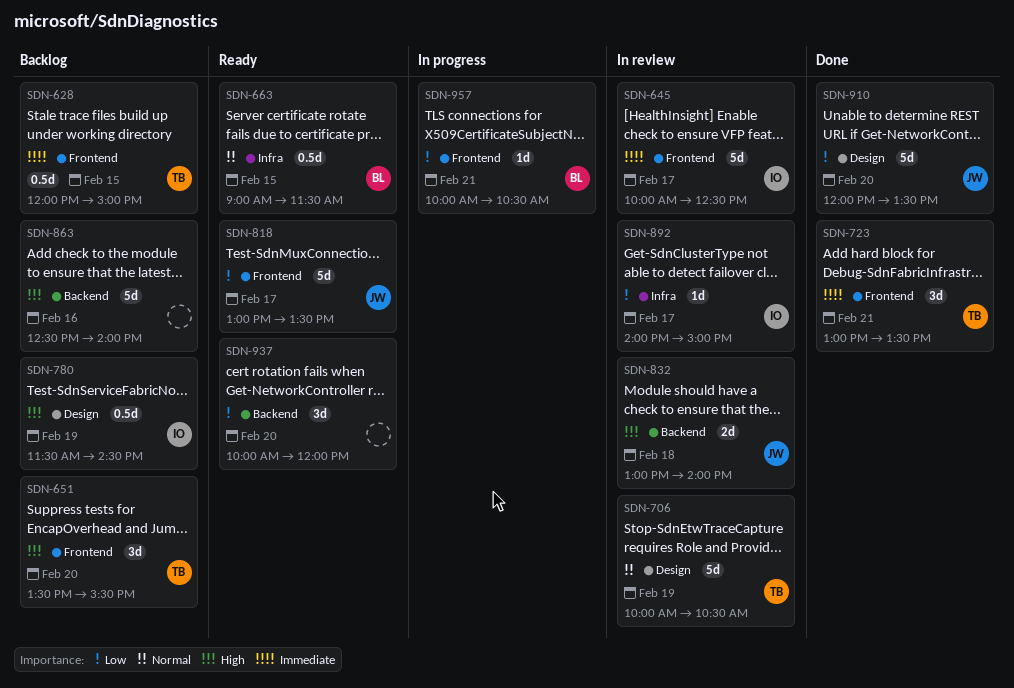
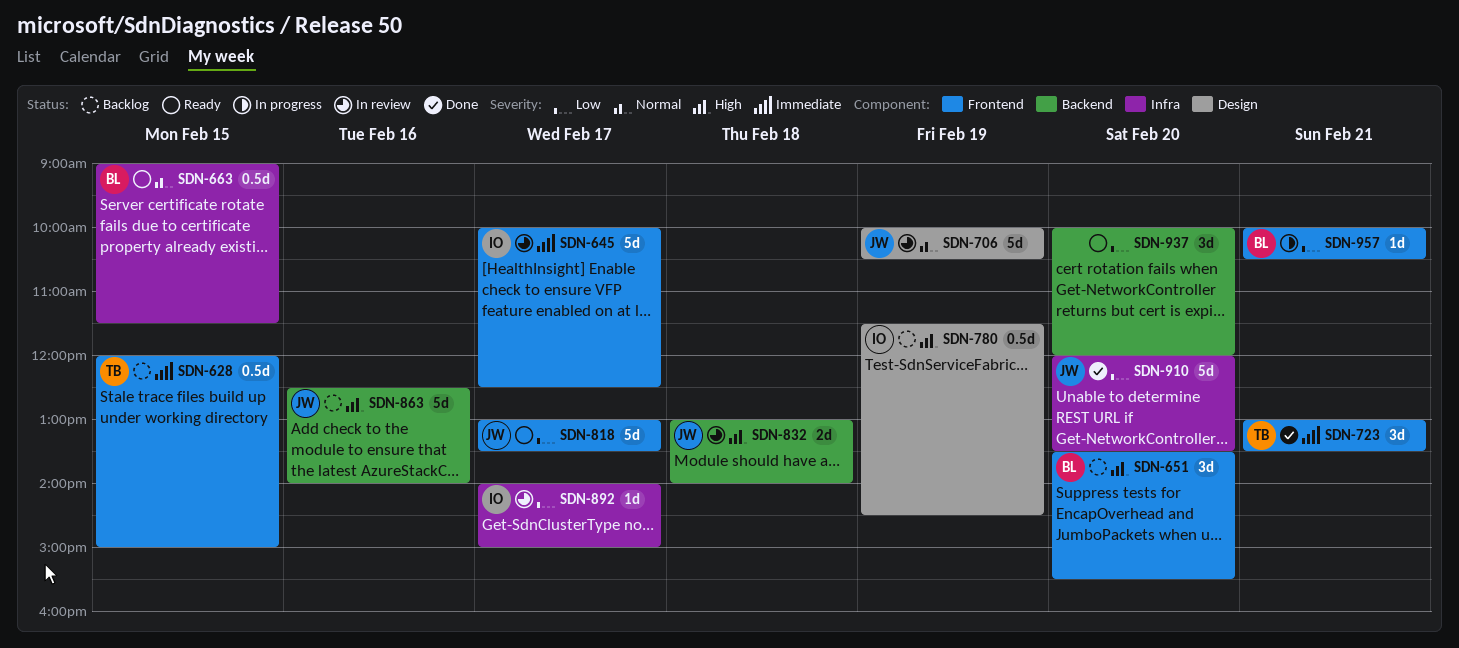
SDN-651, owner: TB -> BL
SDN-706, owner: TB -> JW
SDN-863, owner: none -> JW
SDN-910, label: Design -> Infra

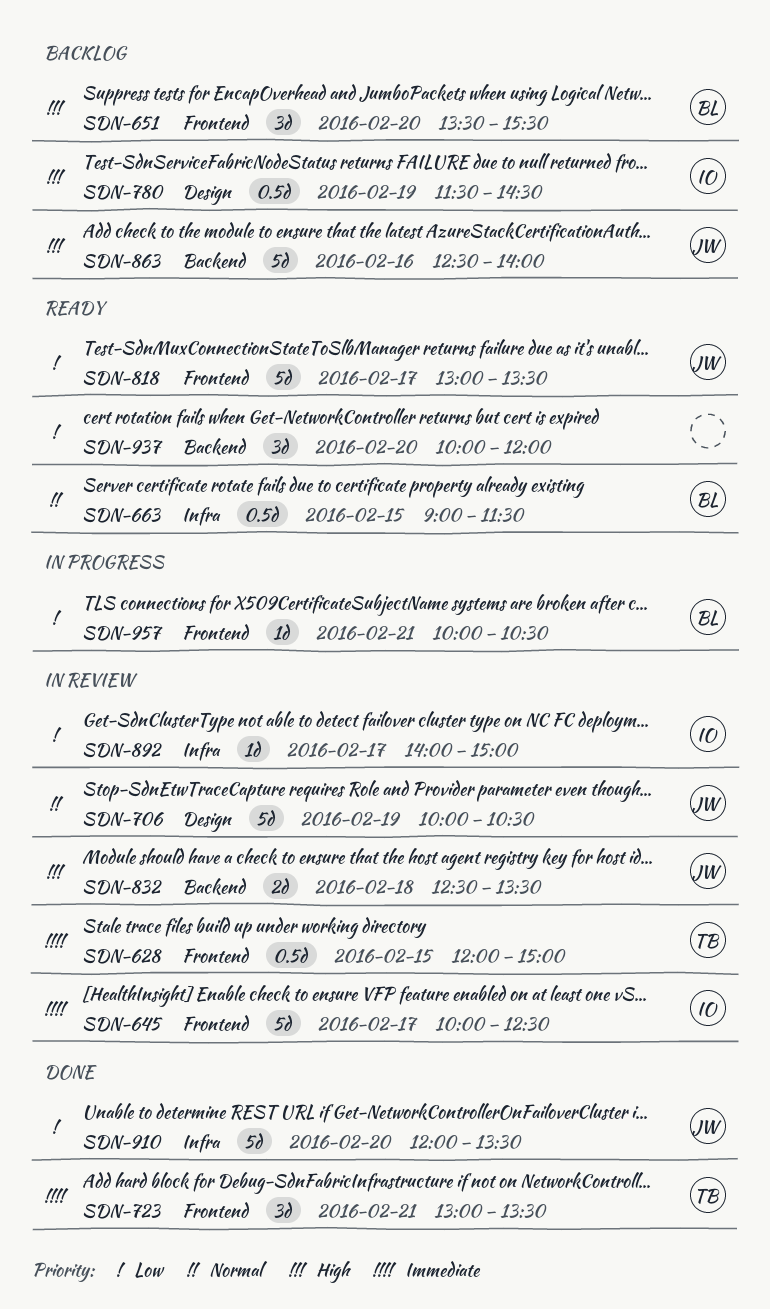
SDN-628, status: Backlog -> In review
SDN-832, begins: 13:00 -> 12:30
SDN-832, ends: 14:00 -> 13:30

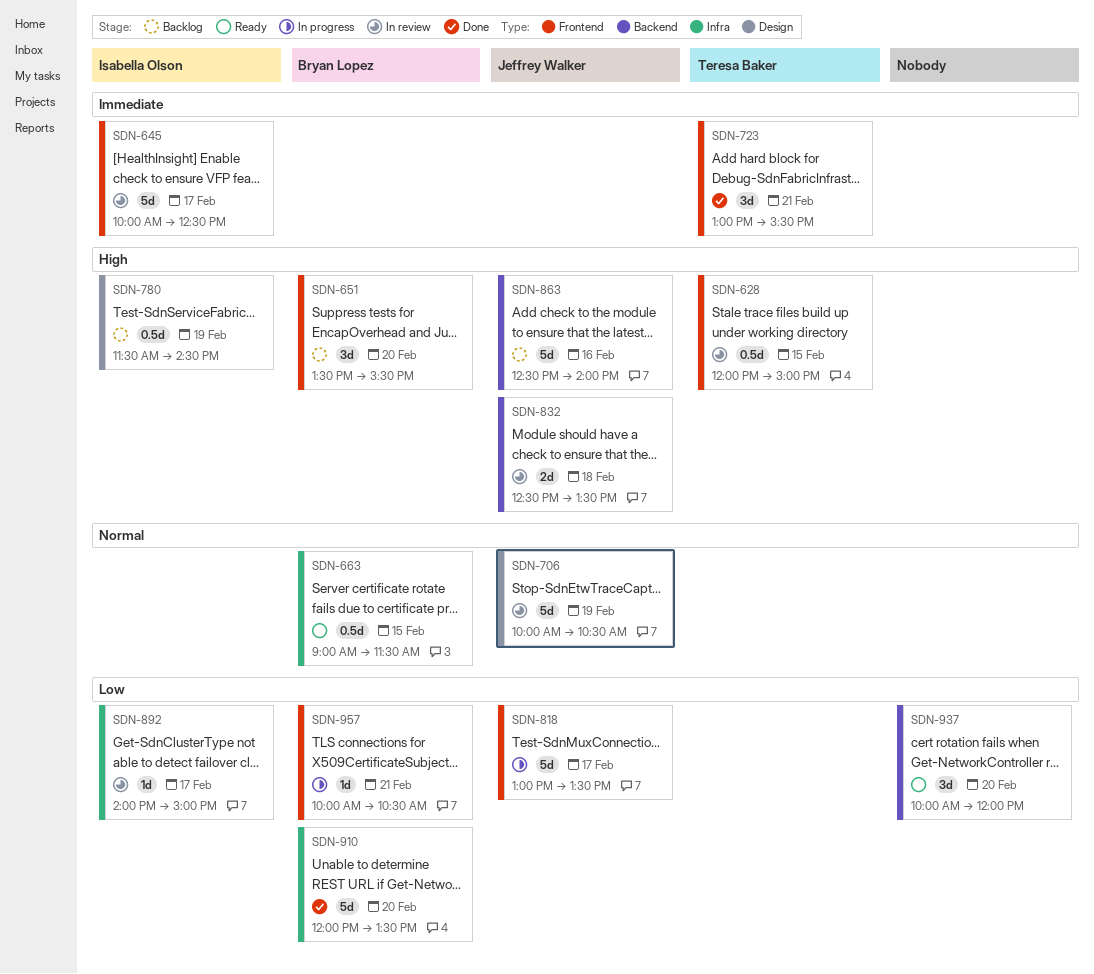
SDN-628, priority: Immediate -> High
SDN-723, ends: 13:30 -> 15:30
SDN-818, status: Ready -> In progress
SDN-910, owner: Jeffrey Walker -> Bryan Lopez

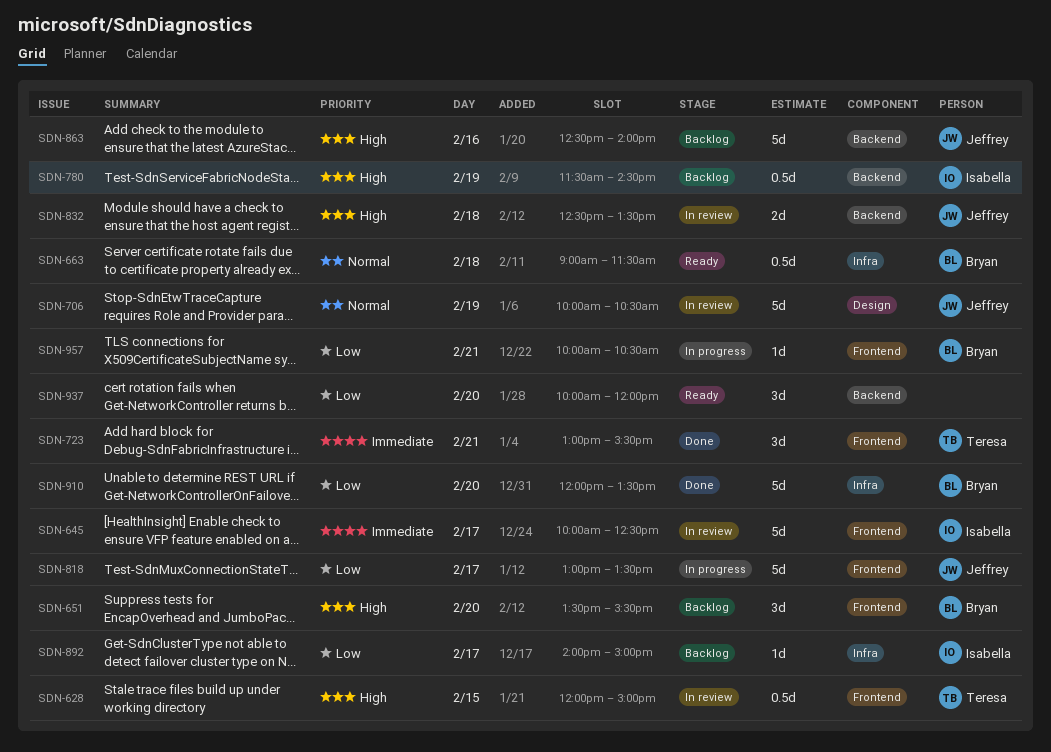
SDN-663, day: Feb 15 -> Feb 18
SDN-780, label: Design -> Backend
SDN-892, status: In review -> Backlog

